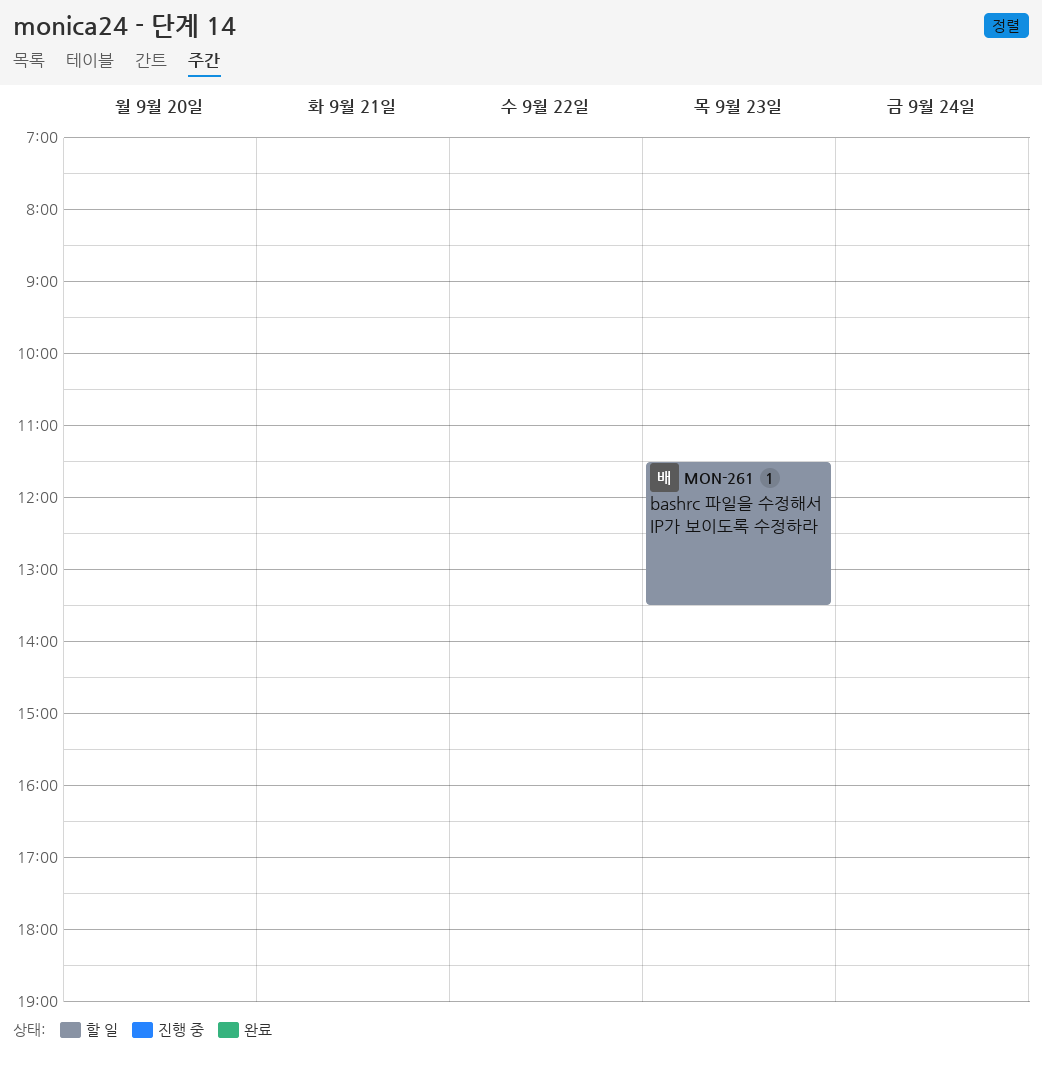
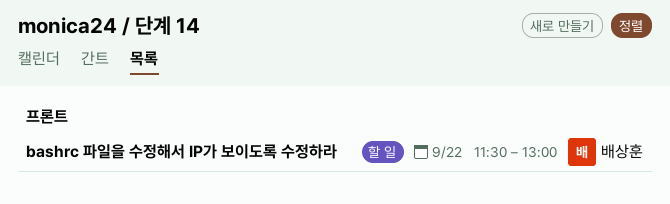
bashrc 파일을 수정해서 IP가 보이도록 수정하라, day: Sep 23 -> Sep 22
bashrc 파일을 수정해서 IP가 보이도록 수정하라, ends: 13:30 -> 13:00

